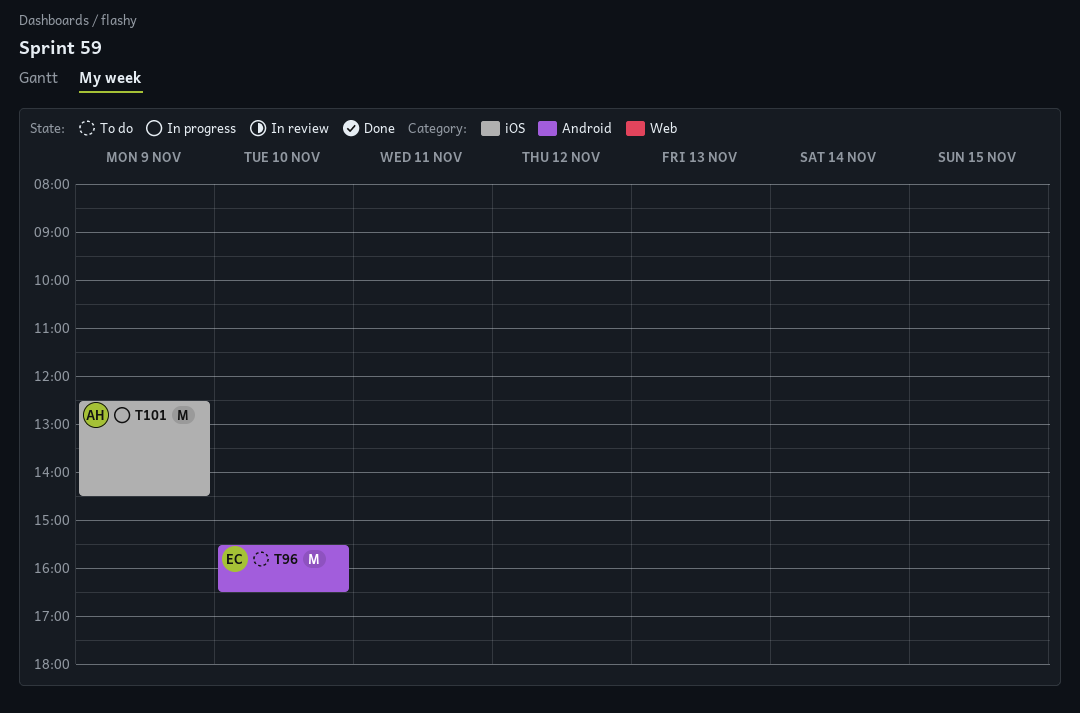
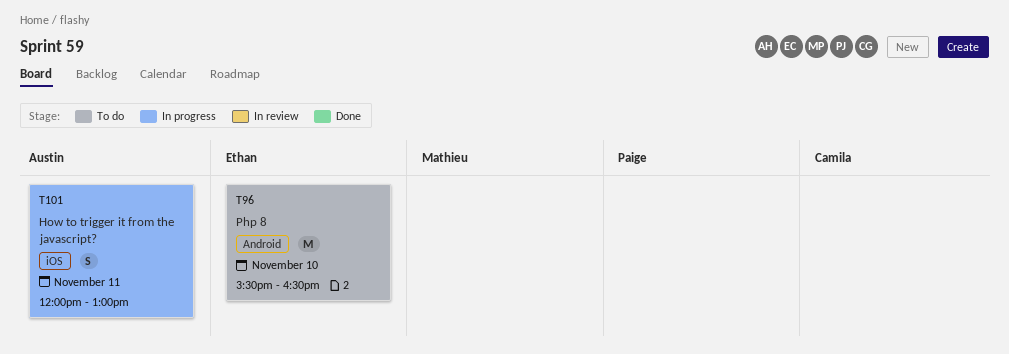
T101, estimate: M -> S
T101, day: Nov 9 -> Nov 11
T101, begins: 12:30 -> 12:00
T101, ends: 14:30 -> 13:00

